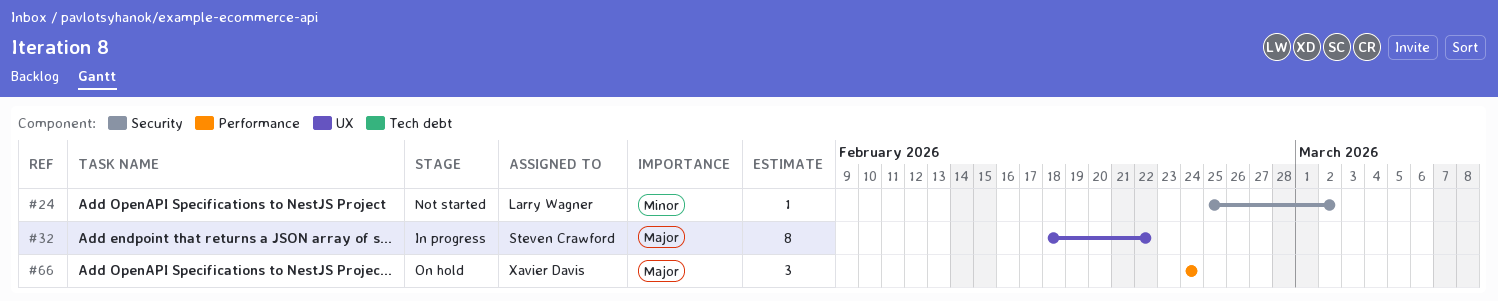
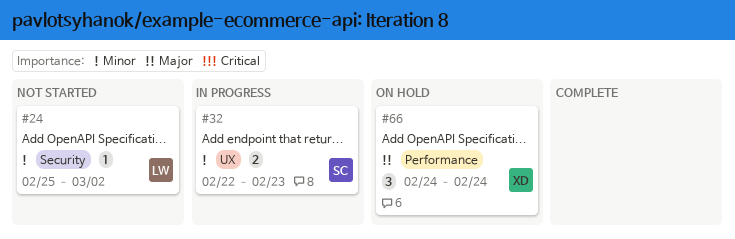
#32, priority: Major -> Minor
#32, estimate: 8 -> 2
#32, start: Feb 18 -> Feb 22
#32, due: Feb 22 -> Feb 23

